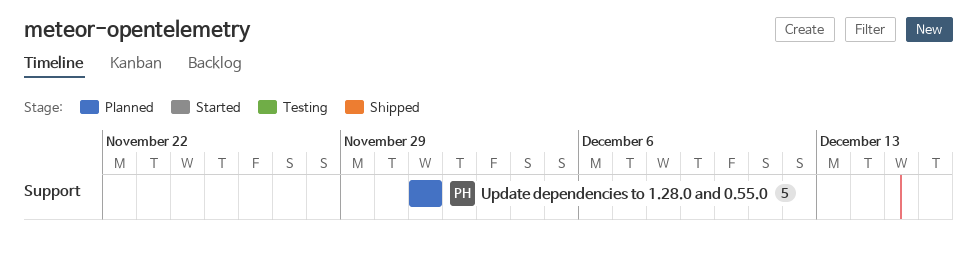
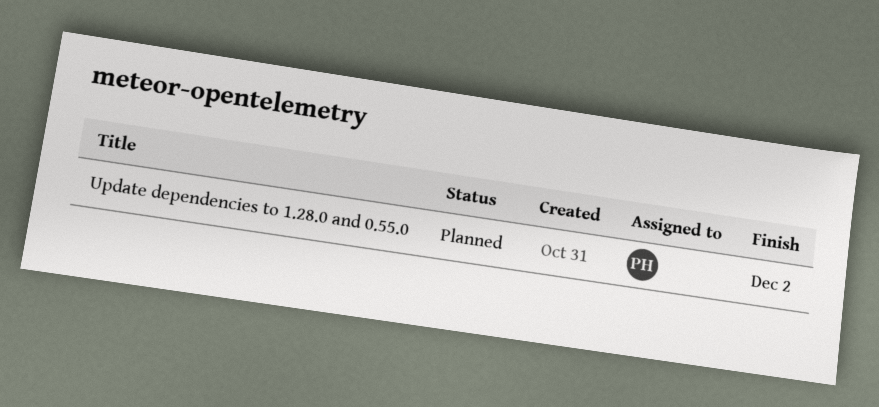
Update dependencies to 1.28.0 and 0.55.0, due: Dec 1 -> Dec 2

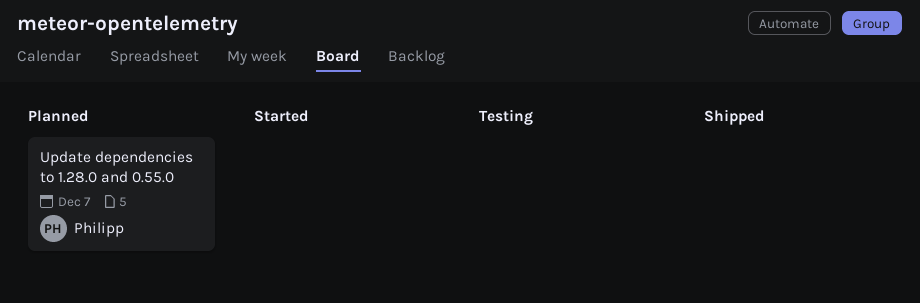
Update dependencies to 1.28.0 and 0.55.0, due: Dec 2 -> Dec 7

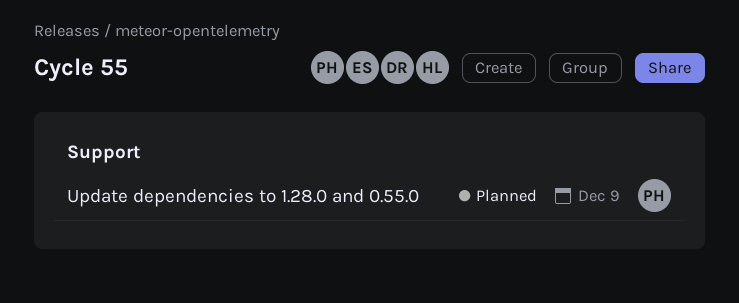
Update dependencies to 1.28.0 and 0.55.0, due: Dec 7 -> Dec 9

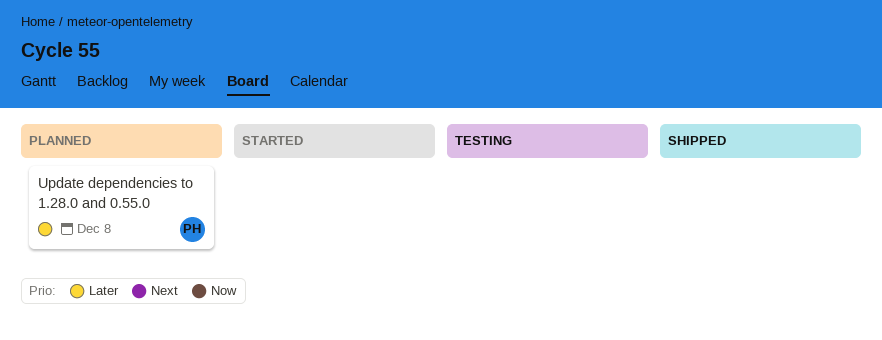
Update dependencies to 1.28.0 and 0.55.0, due: Dec 9 -> Dec 8

